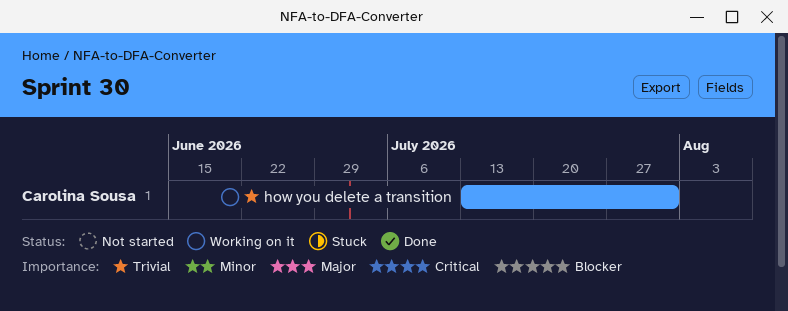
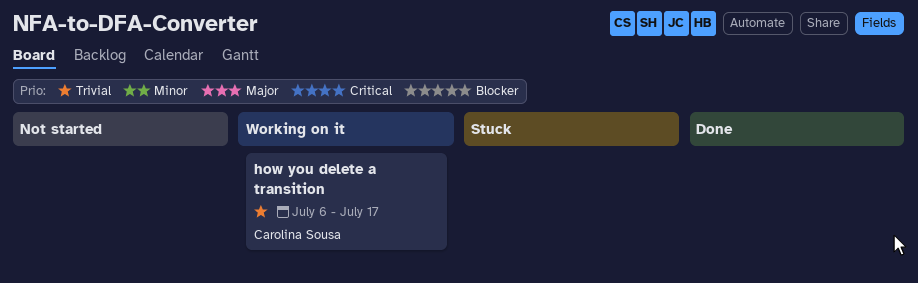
how you delete a transition, start: Jul 13 -> Jul 6
how you delete a transition, due: Jul 31 -> Jul 17

